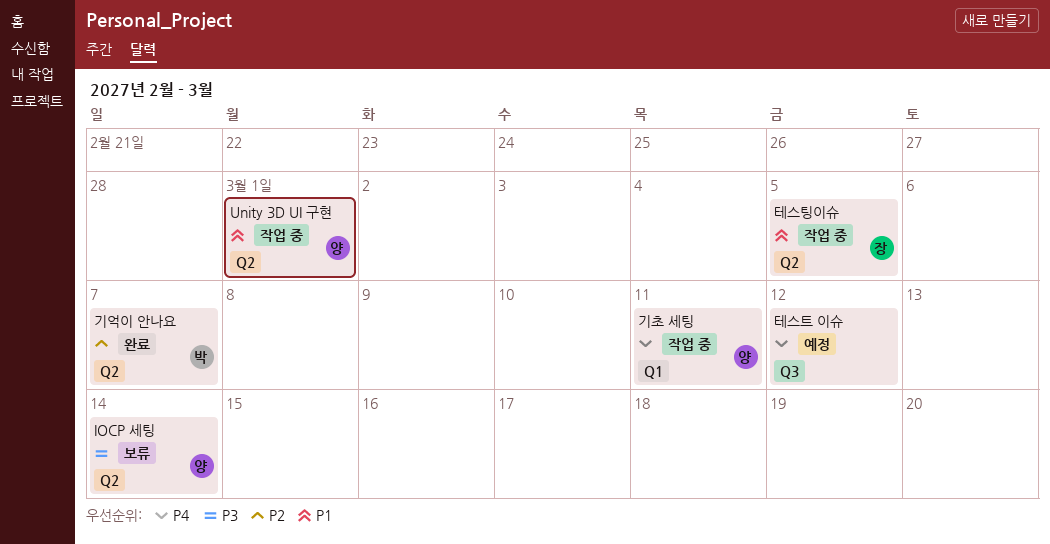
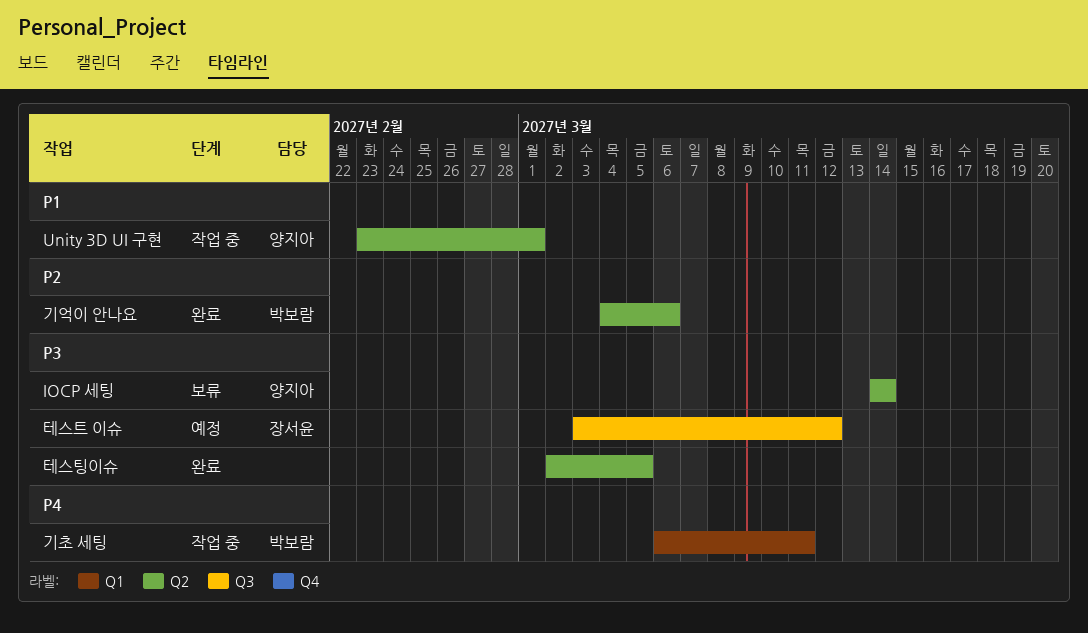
기억이 안나요, due: Mar 7 -> Mar 6
기초 세팅, owner: 양지아 -> 박보람
테스트 이슈, owner: none -> 장서윤
테스트 이슈, priority: P4 -> P3
테스팅이슈, status: 작업 중 -> 완료
테스팅이슈, owner: 장서윤 -> none
테스팅이슈, priority: P1 -> P3

